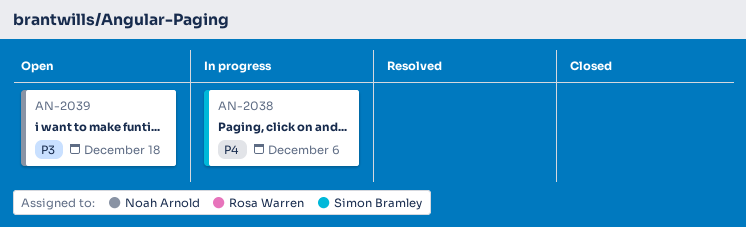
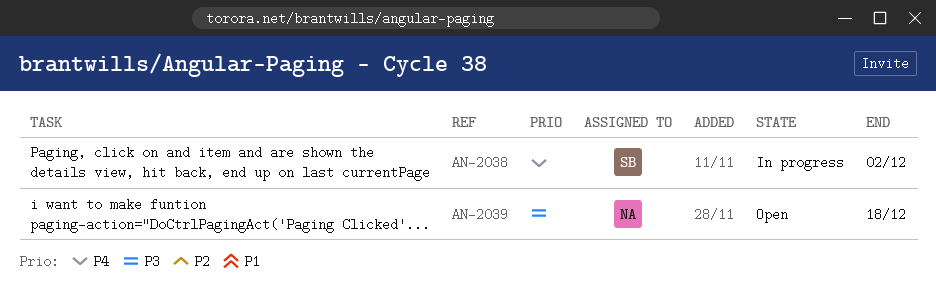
AN-2038, due: Dec 6 -> Dec 2

